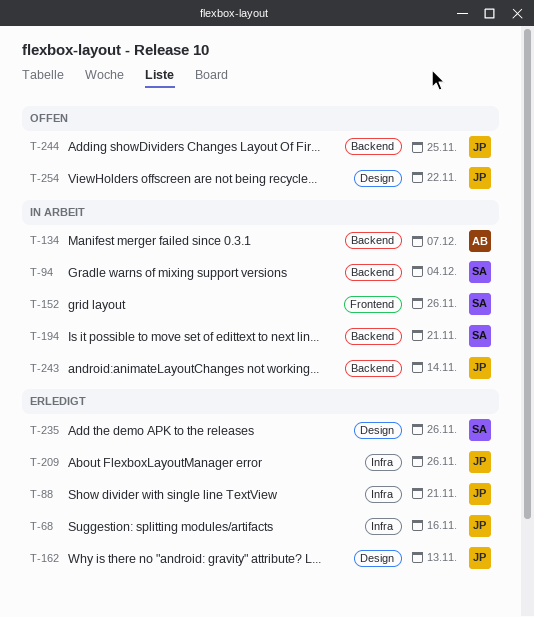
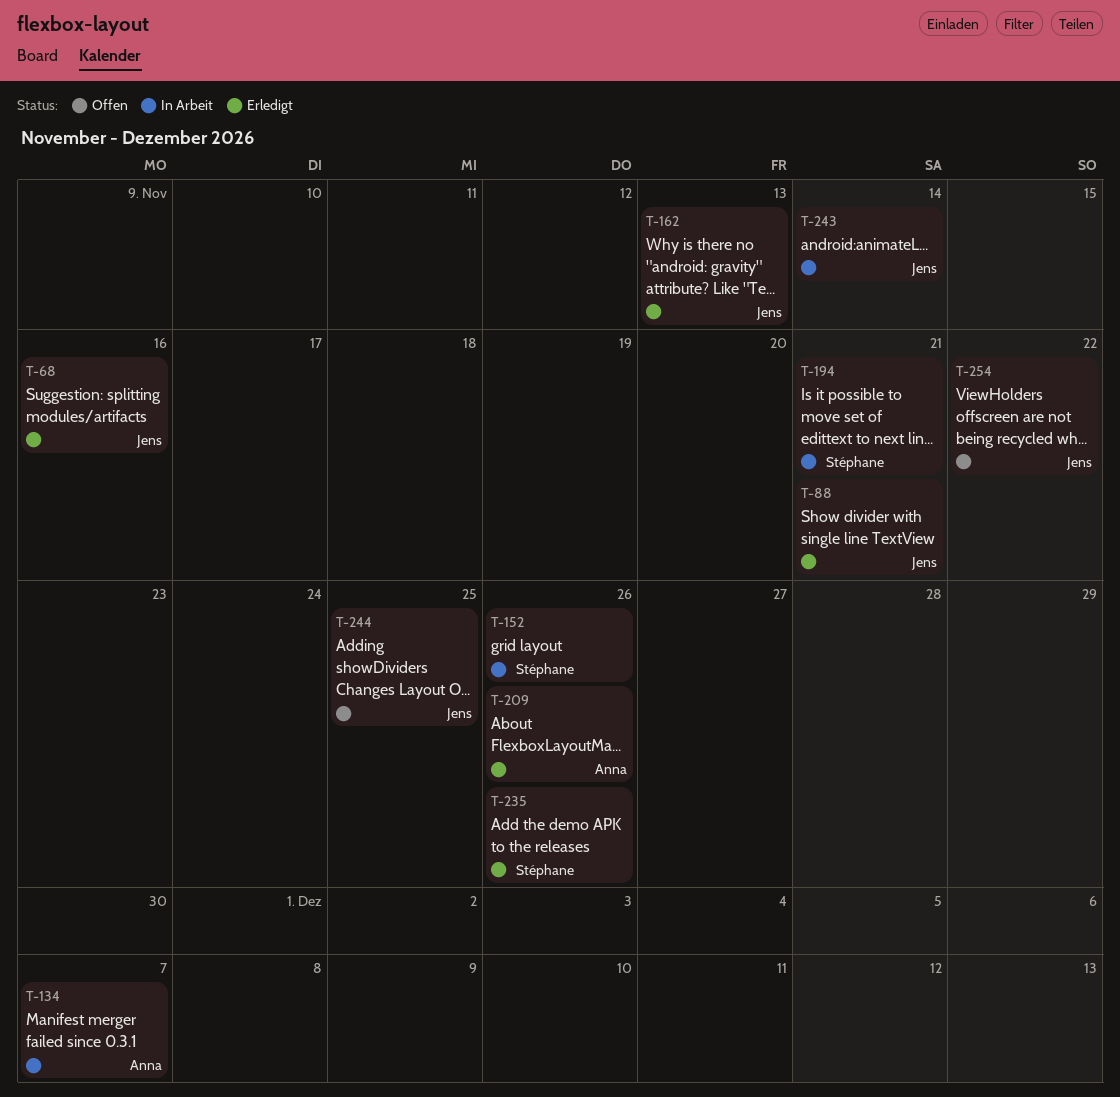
T-94: present -> none
T-209, owner: Jens -> Anna

